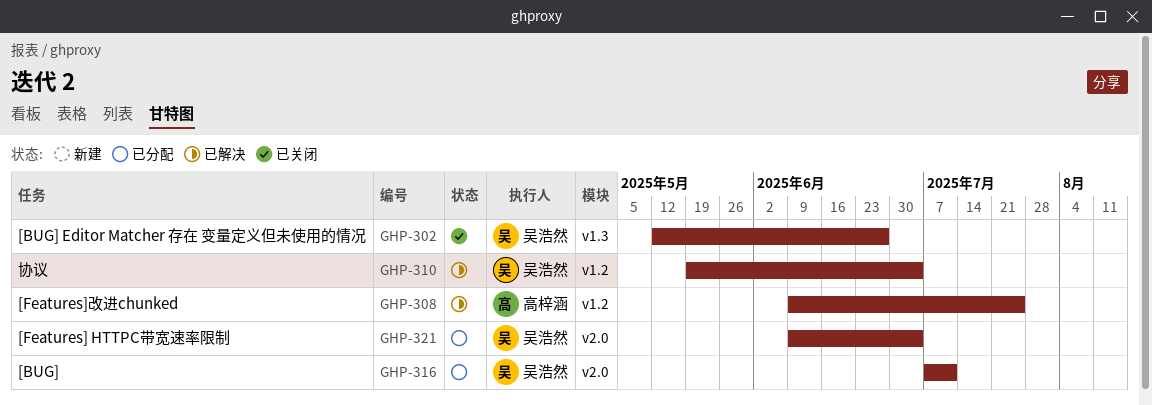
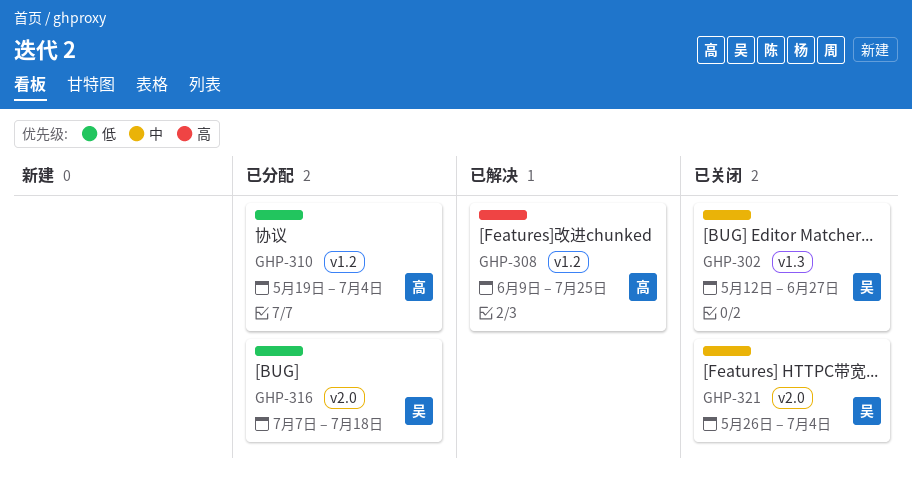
GHP-310, status: 已解决 -> 已分配
GHP-310, owner: 吴浩然 -> 高梓涵
GHP-316, due: Jul 11 -> Jul 18
GHP-321, status: 已分配 -> 已关闭
GHP-321, start: Jun 9 -> May 26

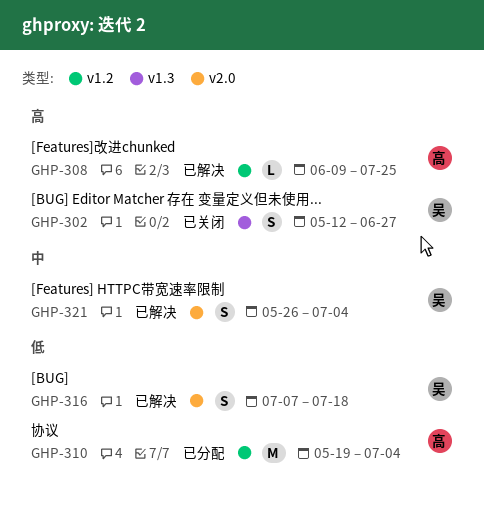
GHP-302, priority: 中 -> 高
GHP-316, status: 已分配 -> 已解决
GHP-321, status: 已关闭 -> 已解决

